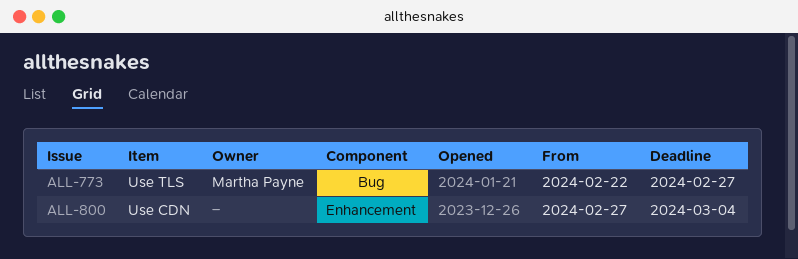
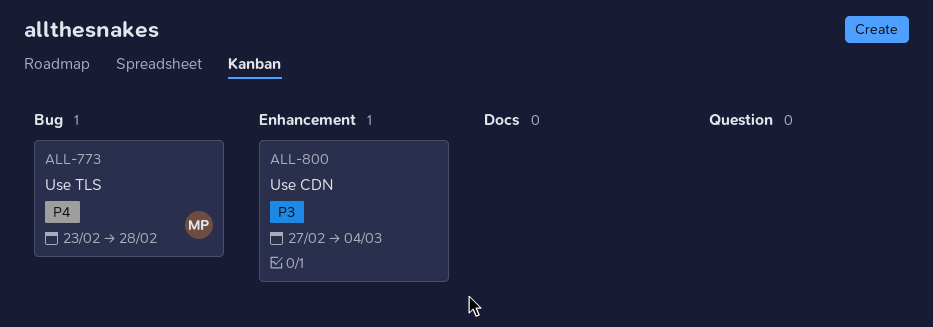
ALL-773, start: Feb 22 -> Feb 23
ALL-773, due: Feb 27 -> Feb 28

